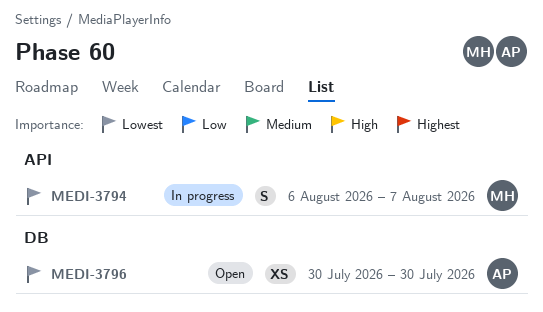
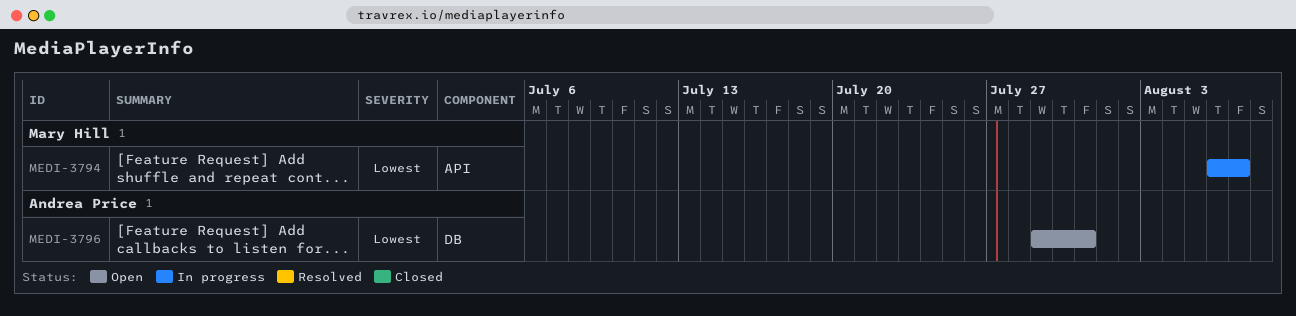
MEDI-3796, start: Jul 30 -> Jul 29
MEDI-3796, due: Jul 30 -> Jul 31

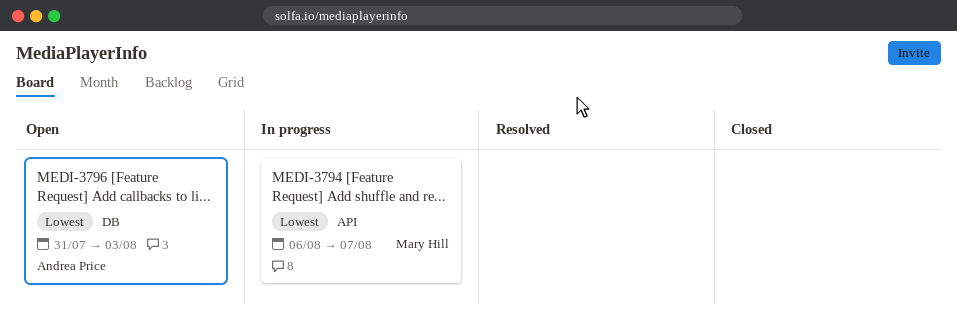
MEDI-3796, start: Jul 29 -> Jul 31
MEDI-3796, due: Jul 31 -> Aug 3

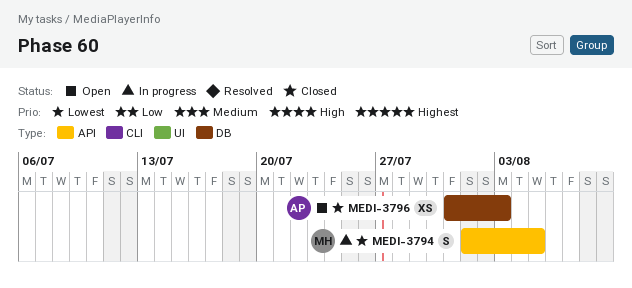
MEDI-3794, start: Aug 6 -> Aug 1
MEDI-3794, due: Aug 7 -> Aug 5

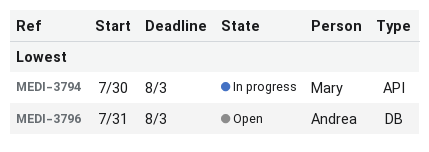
MEDI-3794, start: Aug 1 -> Jul 30
MEDI-3794, due: Aug 5 -> Aug 3

